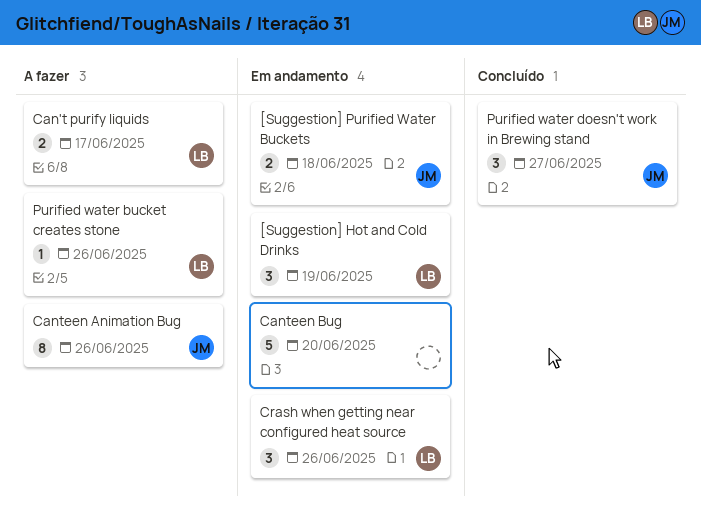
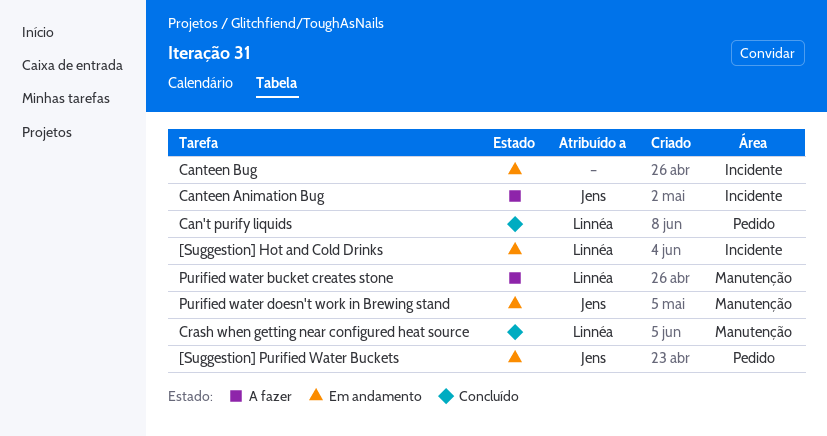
Can't purify liquids, status: A fazer -> Concluído
Crash when getting near configured heat source, status: Em andamento -> Concluído
Purified water doesn't work in Brewing stand, status: Concluído -> Em andamento

